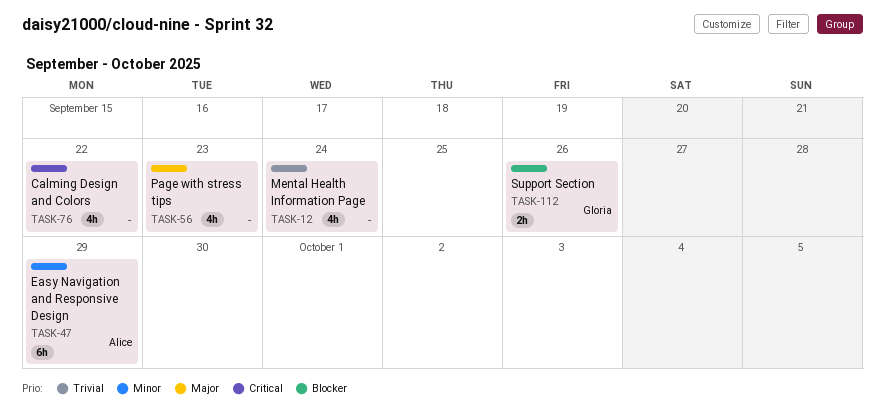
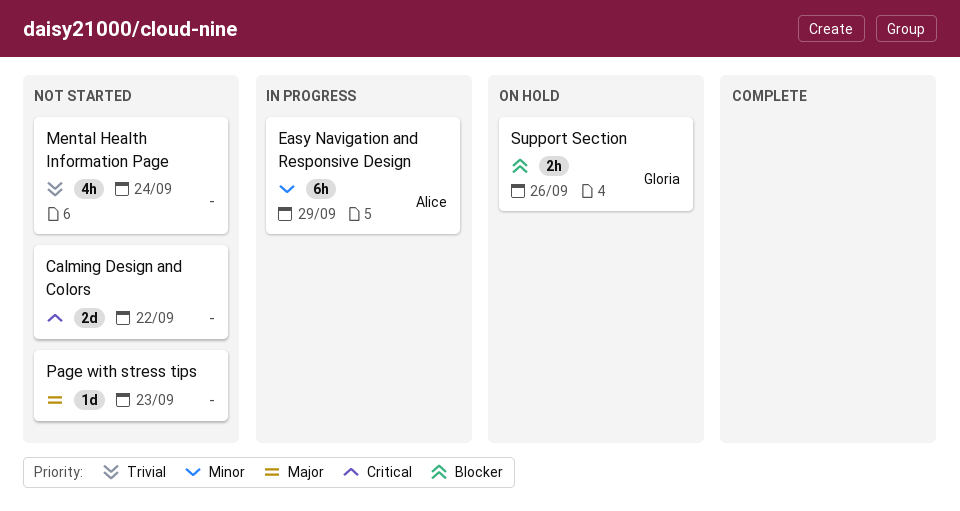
Calming Design and Colors, estimate: 4h -> 2d
Page with stress tips, estimate: 4h -> 1d

